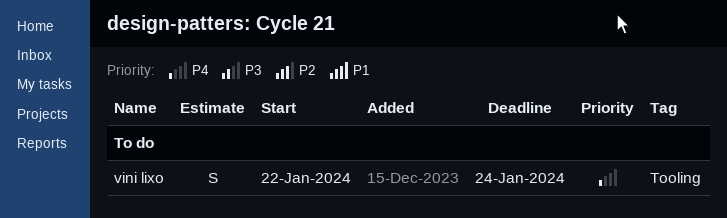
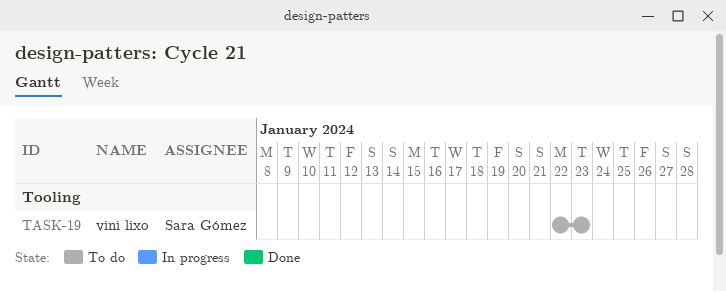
vini lixo, due: Jan 24 -> Jan 23

